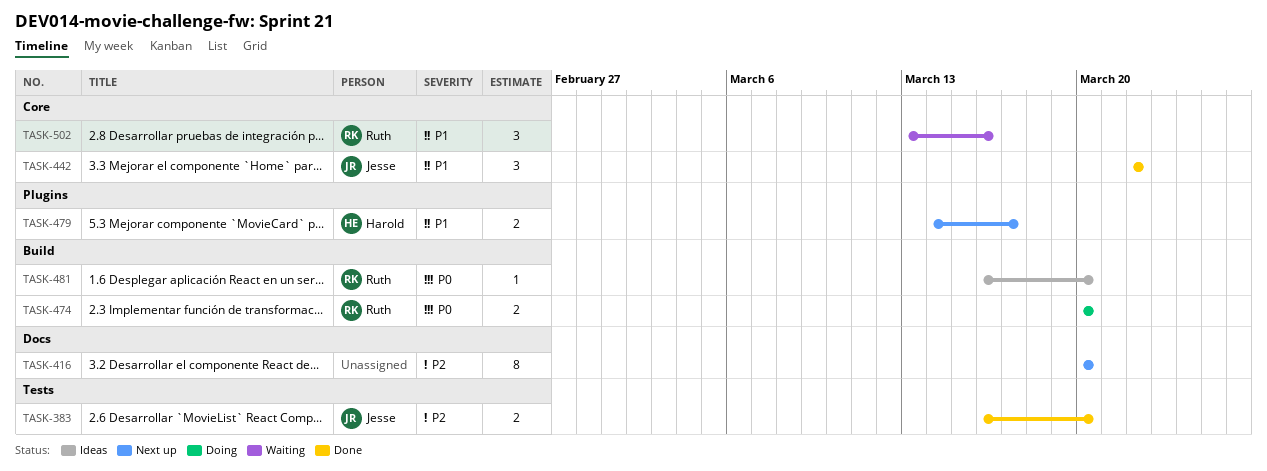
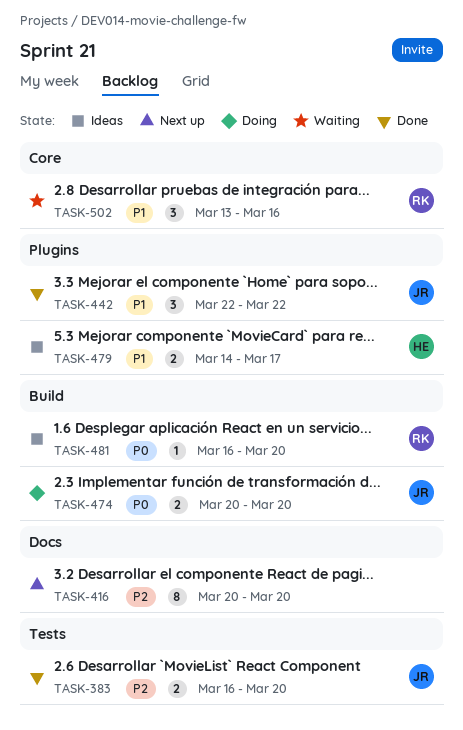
TASK-442, label: Core -> Plugins
TASK-474, owner: Ruth -> Jesse
TASK-479, status: Next up -> Ideas

